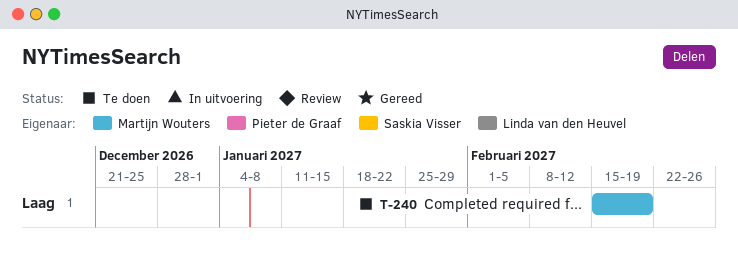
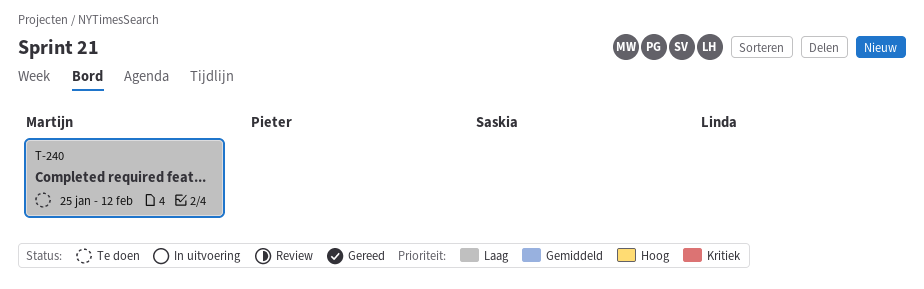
T-240, start: Feb 15 -> Jan 25
T-240, due: Feb 19 -> Feb 12

